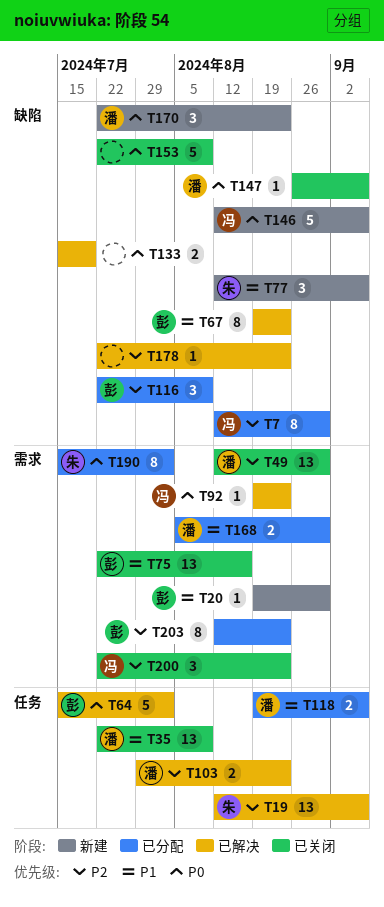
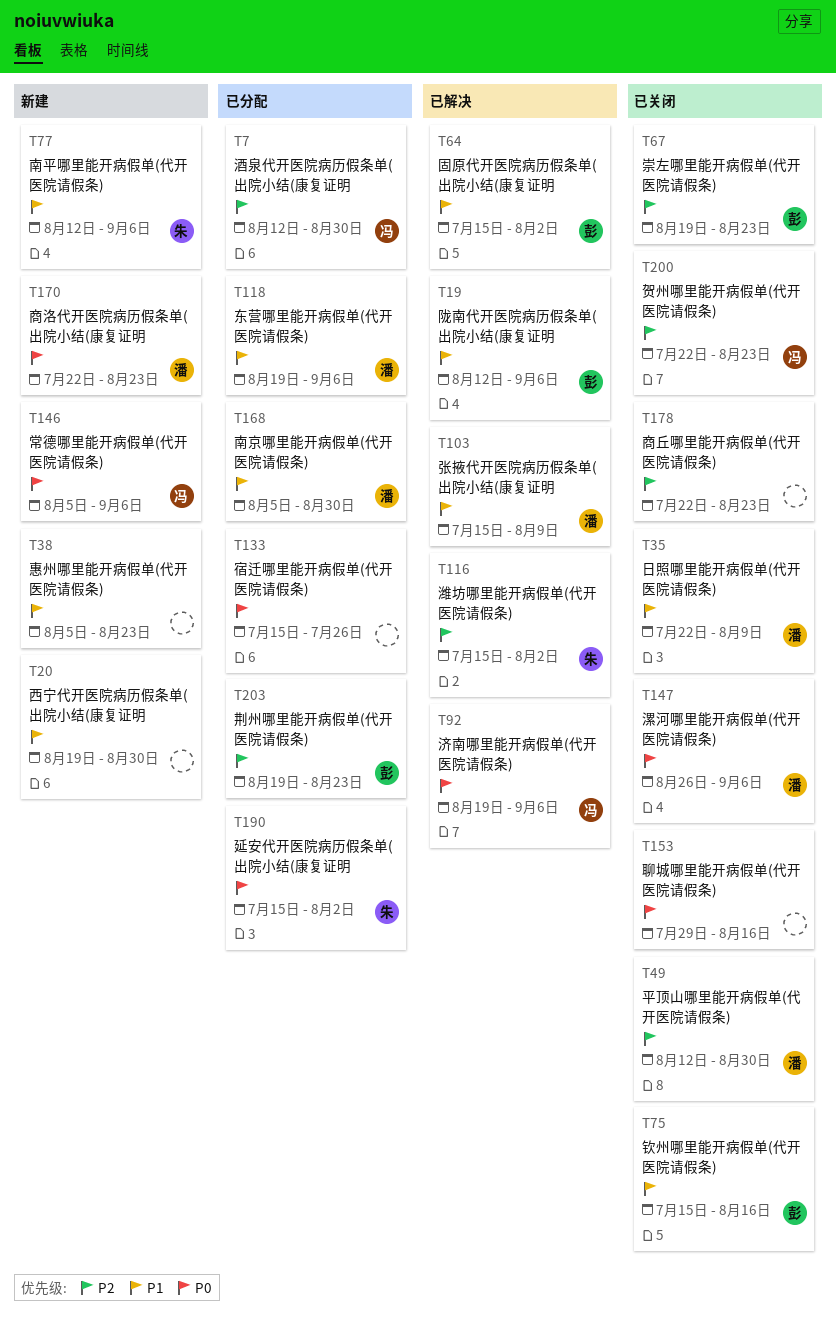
T19, owner: 朱 -> 彭
T19, priority: P2 -> P1
T20, owner: 彭 -> none
T38: none -> present
T64, priority: P0 -> P1
T67, status: 已解决 -> 已关闭
T67, priority: P1 -> P2
T75, start: Jul 22 -> Jul 15
T92, due: Aug 23 -> Sep 6
T103, priority: P2 -> P1
T103, start: Jul 29 -> Jul 15
T103, due: Aug 23 -> Aug 9
T116, status: 已分配 -> 已解决
T116, owner: 彭 -> 朱
T116, start: Jul 22 -> Jul 15
T116, due: Aug 9 -> Aug 2
T133, status: 已解决 -> 已分配
T133, due: Jul 19 -> Jul 26
T146, start: Aug 12 -> Aug 5
T153, start: Jul 22 -> Jul 29
T153, due: Aug 9 -> Aug 16
T178, status: 已解决 -> 已关闭
T203, start: Aug 12 -> Aug 19

